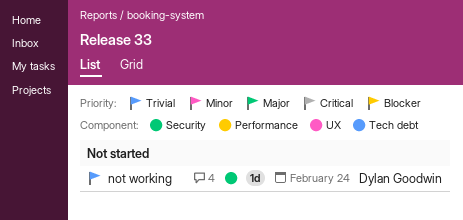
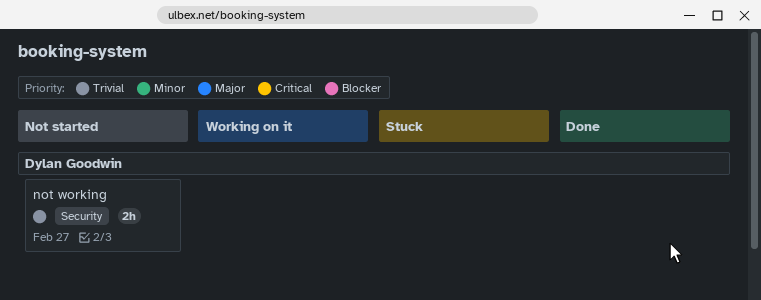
not working, estimate: 1d -> 2h
not working, due: Feb 24 -> Feb 27

